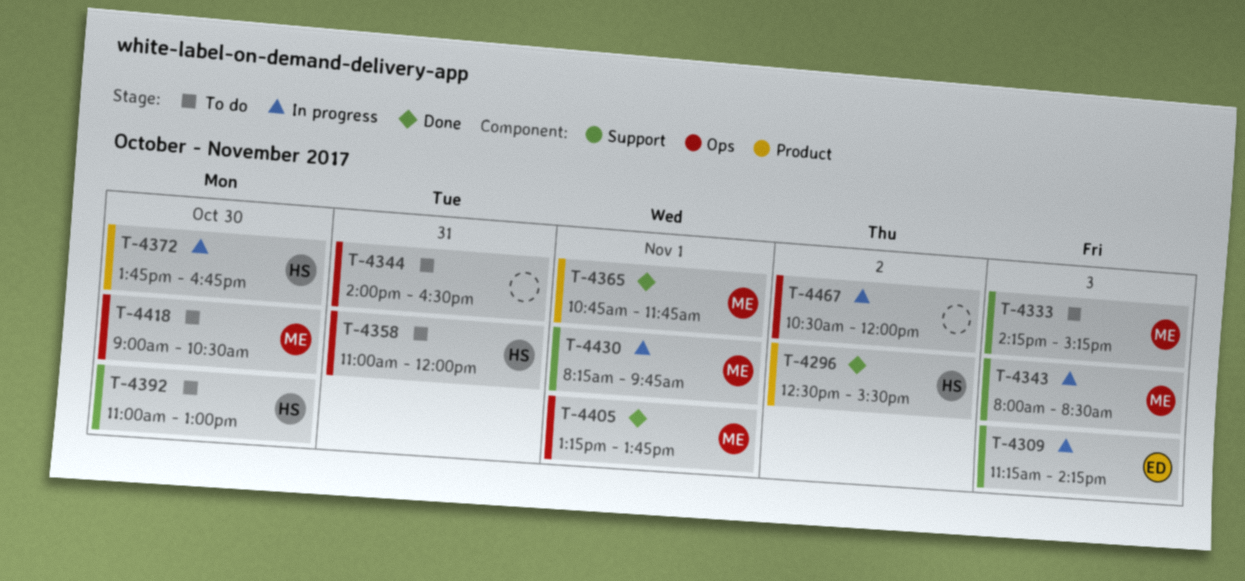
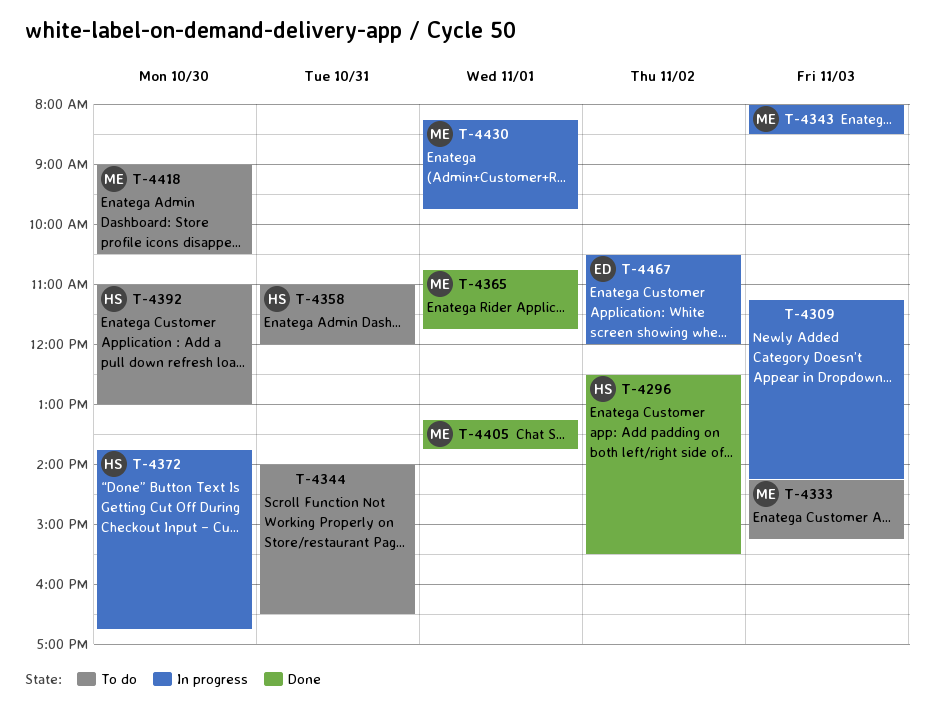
T-4309, owner: ED -> none
T-4467, owner: none -> ED

